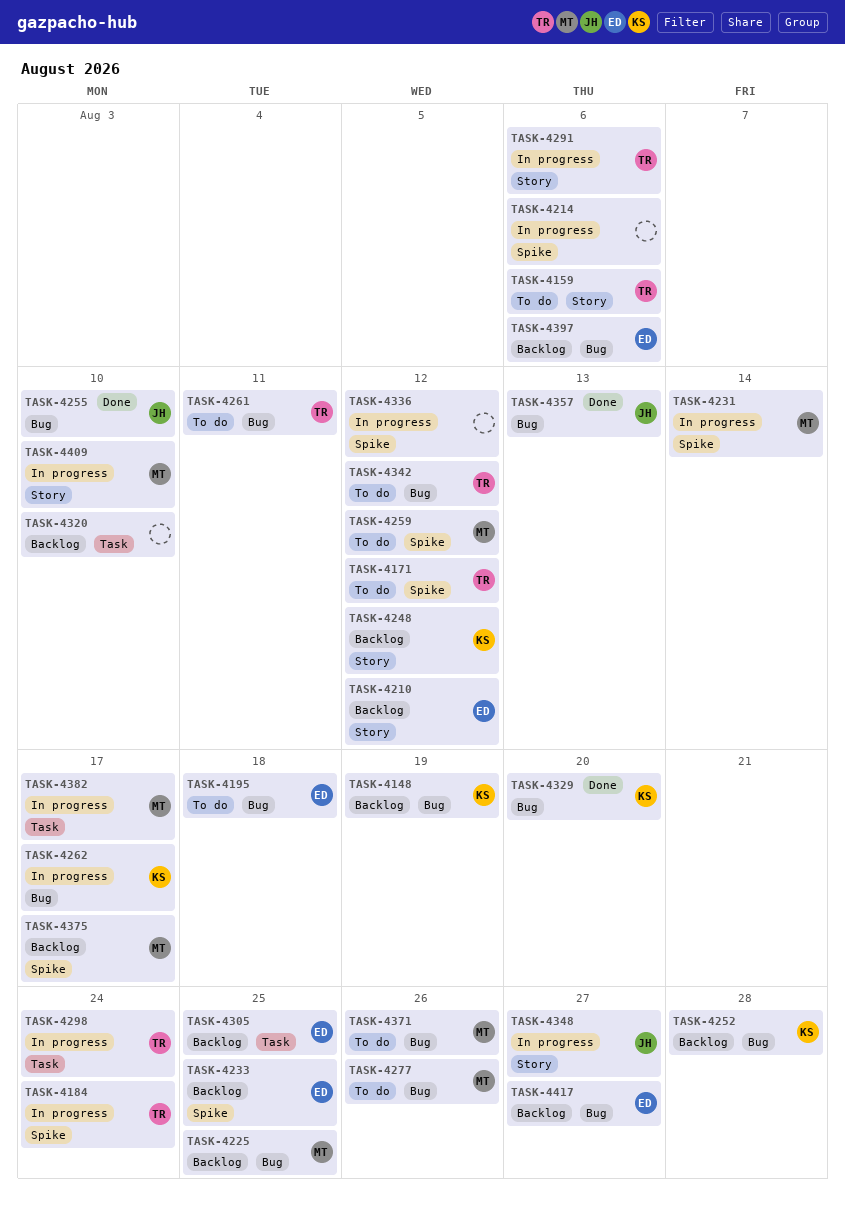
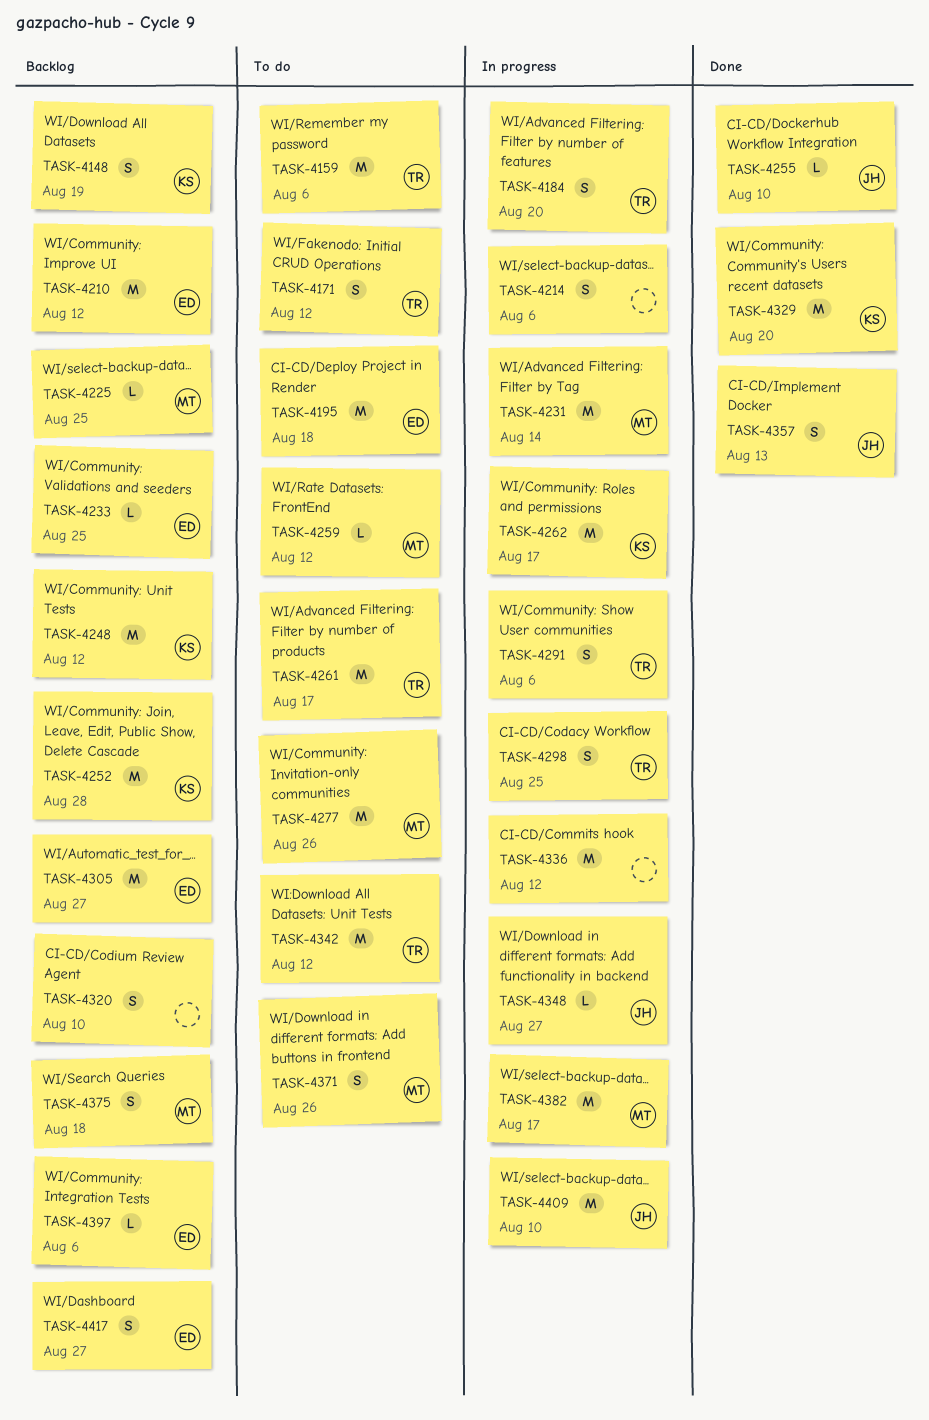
TASK-4184, due: Aug 24 -> Aug 20
TASK-4261, due: Aug 11 -> Aug 17
TASK-4298, due: Aug 24 -> Aug 25
TASK-4305, due: Aug 25 -> Aug 27
TASK-4375, due: Aug 17 -> Aug 18
TASK-4409, owner: MT -> JH

